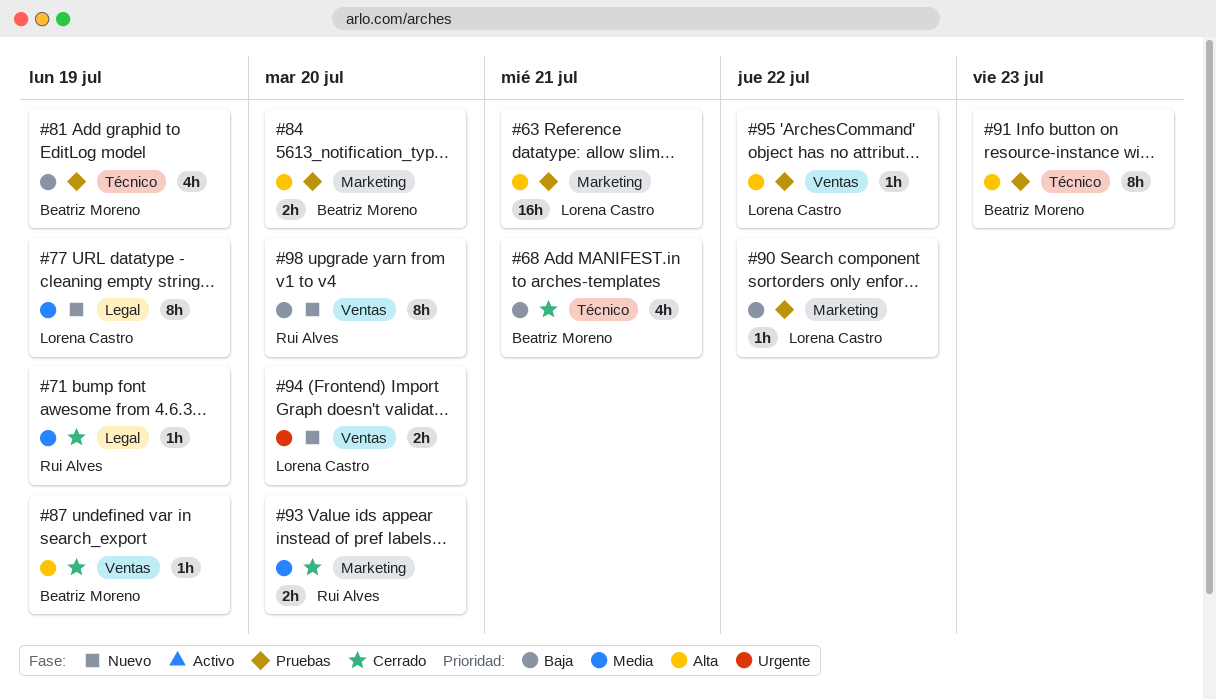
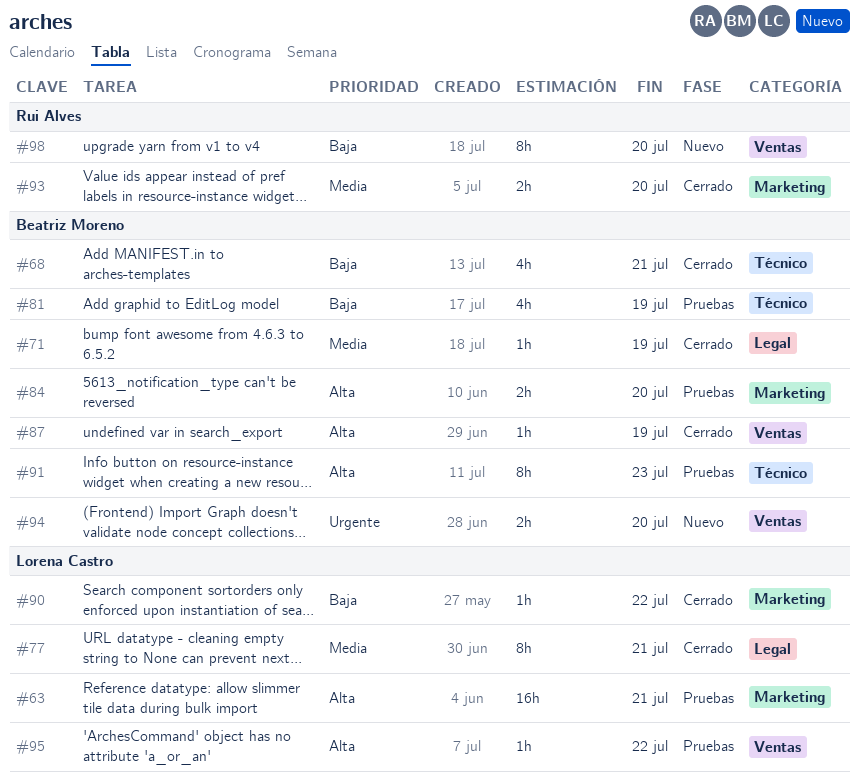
#71, owner: Rui Alves -> Beatriz Moreno
#77, status: Nuevo -> Cerrado
#77, due: Jul 19 -> Jul 21
#90, status: Pruebas -> Cerrado
#94, owner: Lorena Castro -> Beatriz Moreno

